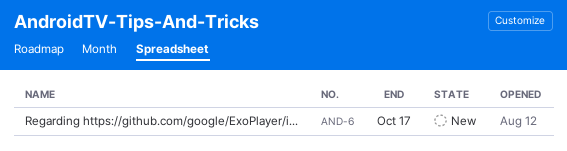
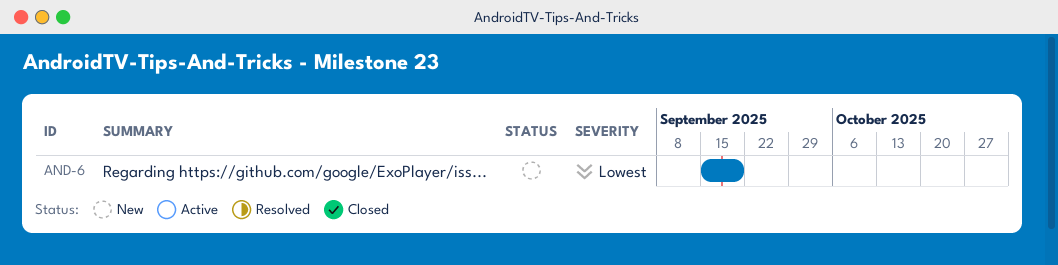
AND-6, due: Oct 17 -> Sep 19

